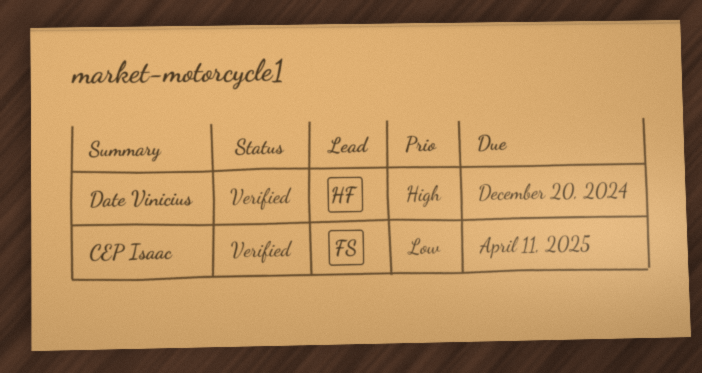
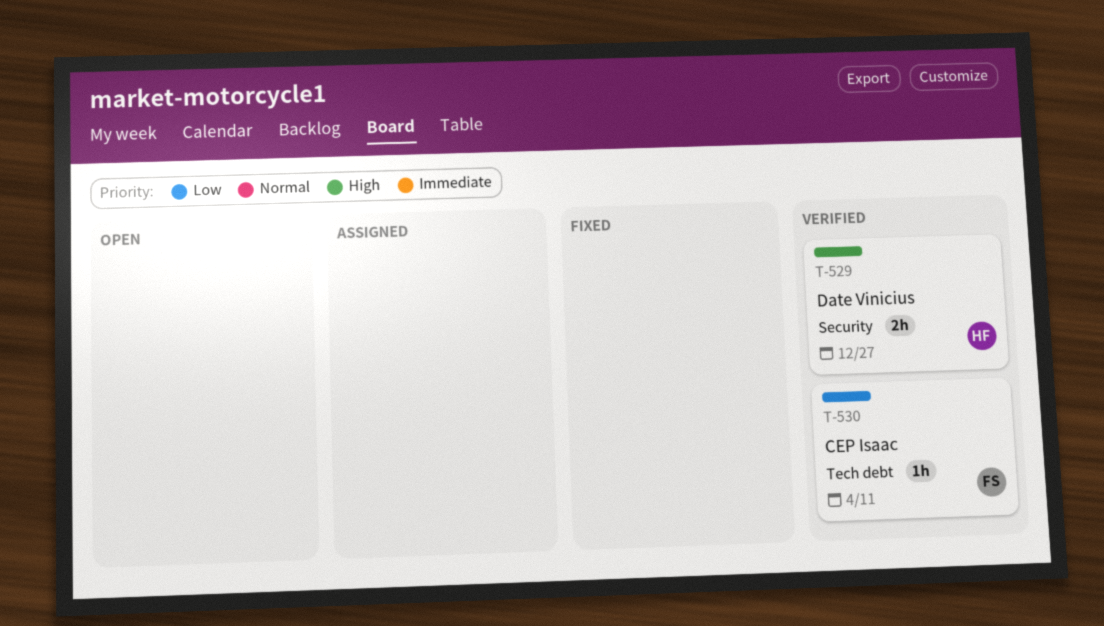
Date Vinicius, due: Dec 20 -> Dec 27

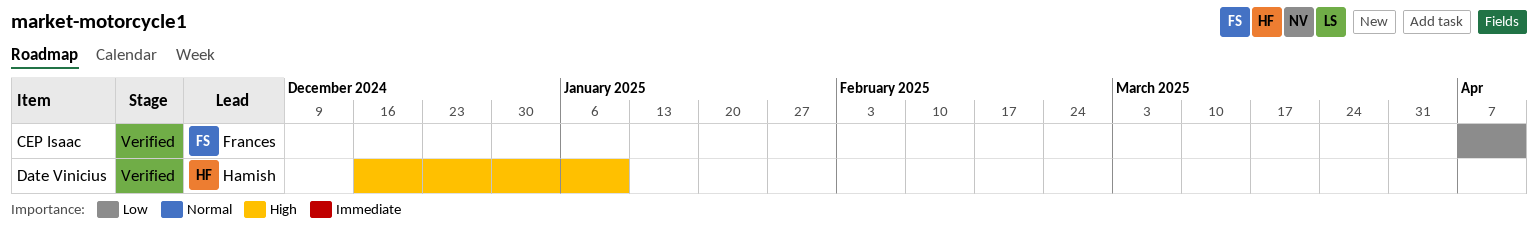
Date Vinicius, due: Dec 27 -> Jan 10

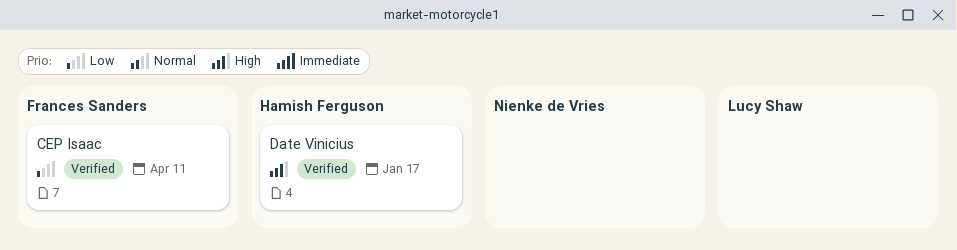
Date Vinicius, due: Jan 10 -> Jan 17

